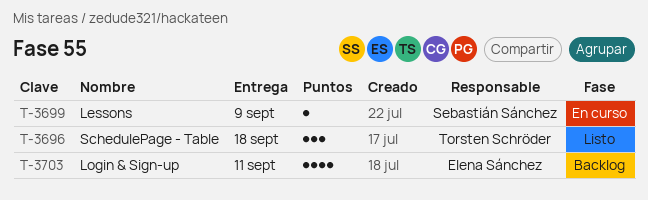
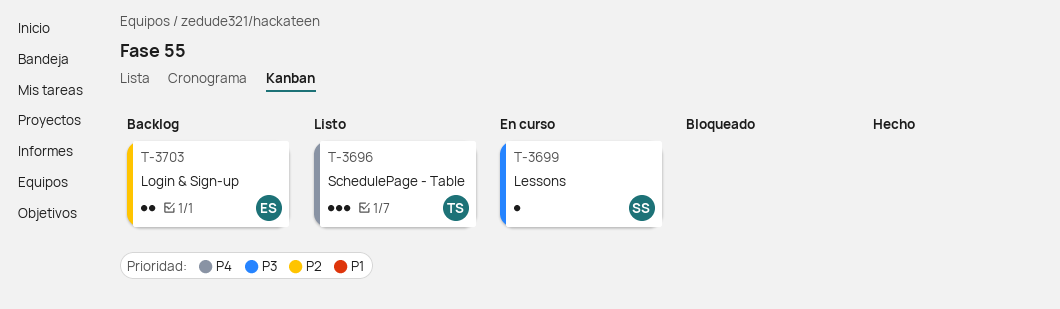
T-3703, estimate: 4 -> 2

